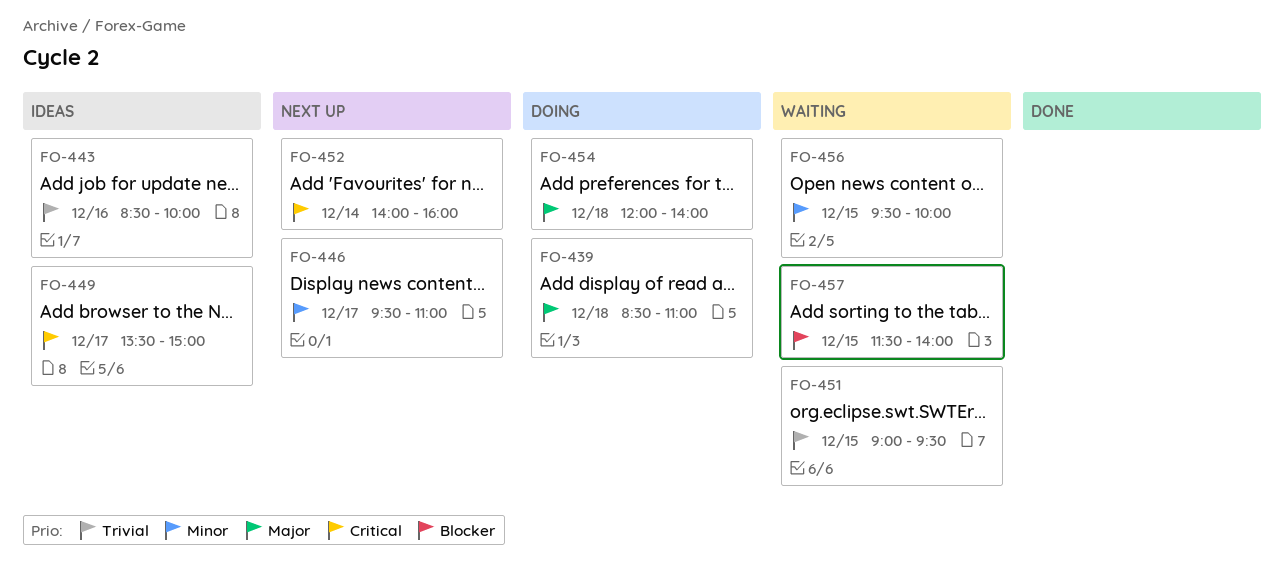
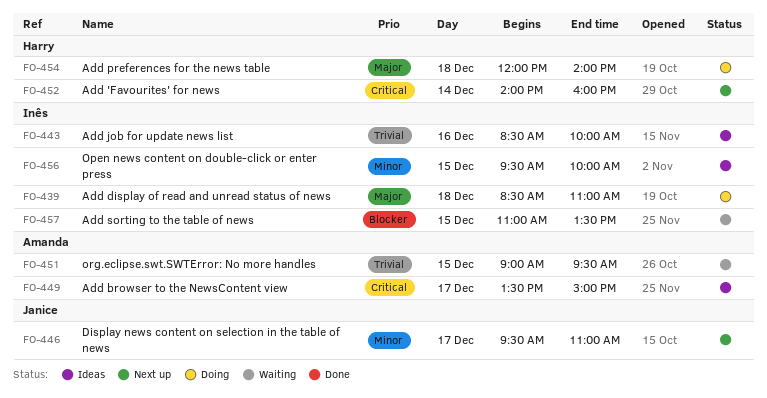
FO-456, status: Waiting -> Ideas
FO-457, begins: 11:30 -> 11:00
FO-457, ends: 14:00 -> 13:30

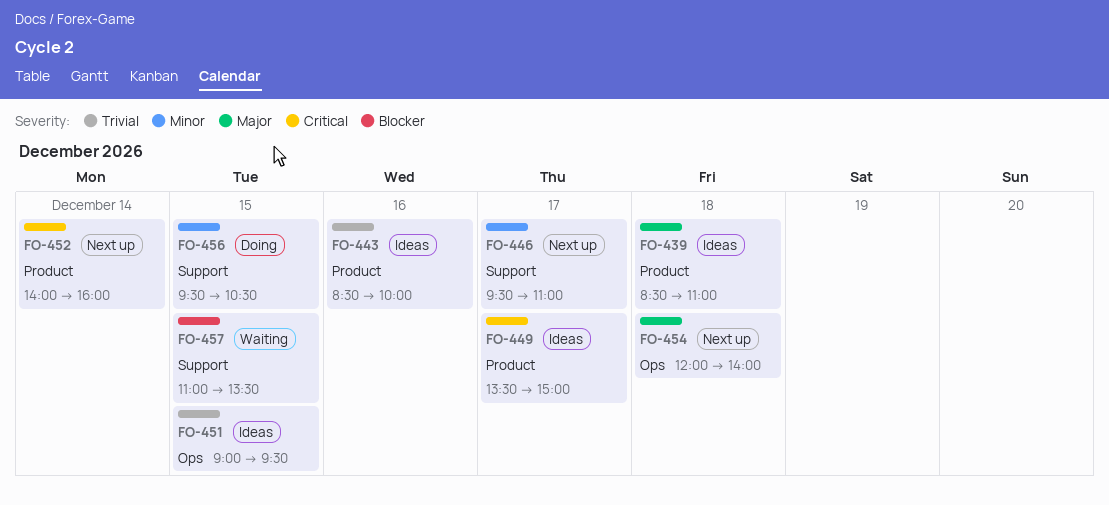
FO-439, status: Doing -> Ideas
FO-451, status: Waiting -> Ideas
FO-454, status: Doing -> Next up
FO-456, status: Ideas -> Doing
FO-456, ends: 10:00 -> 10:30

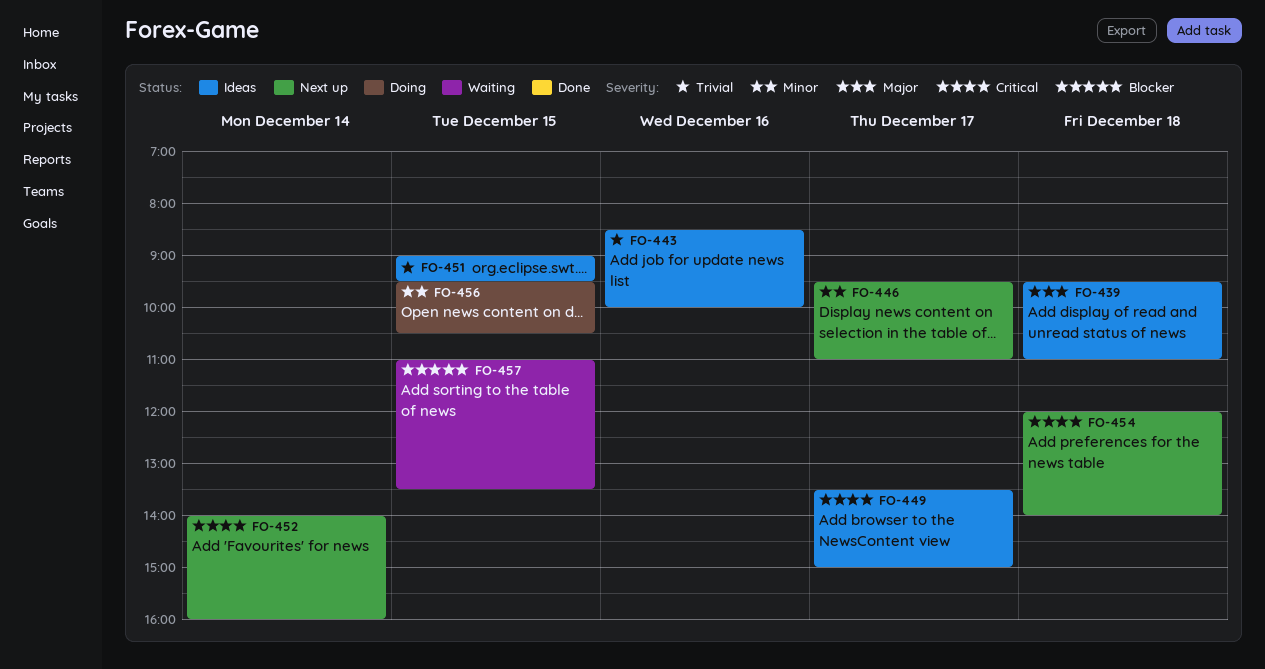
FO-439, begins: 08:30 -> 09:30
FO-454, priority: Major -> Critical

